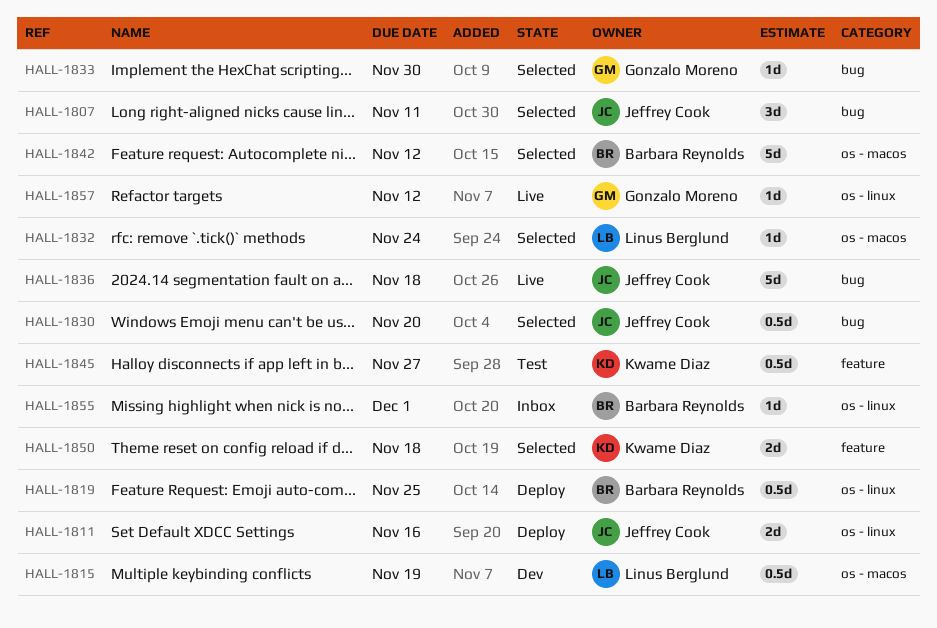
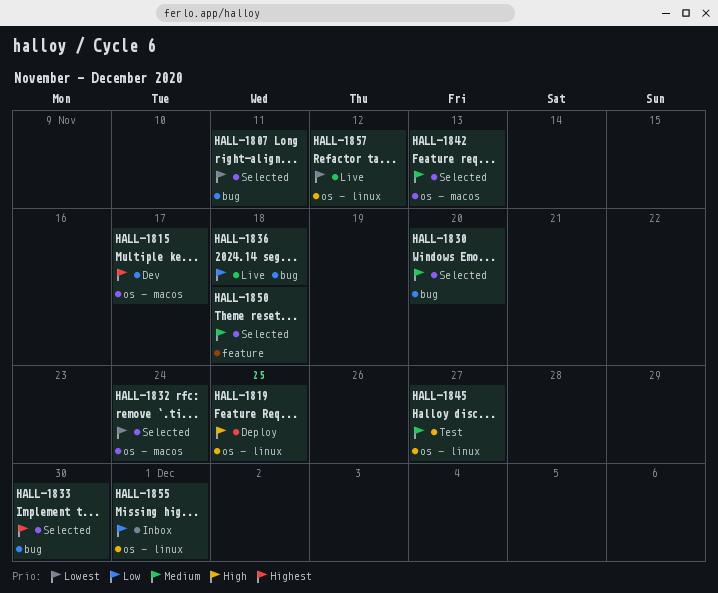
HALL-1811: present -> none
HALL-1815, due: Nov 19 -> Nov 17
HALL-1842, due: Nov 12 -> Nov 13
HALL-1845, label: feature -> os - linux

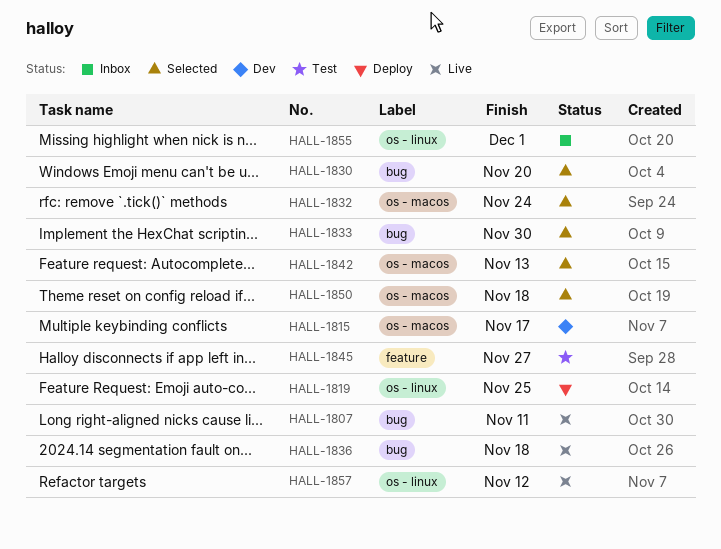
HALL-1807, status: Selected -> Live
HALL-1845, label: os - linux -> feature
HALL-1850, label: feature -> os - macos

